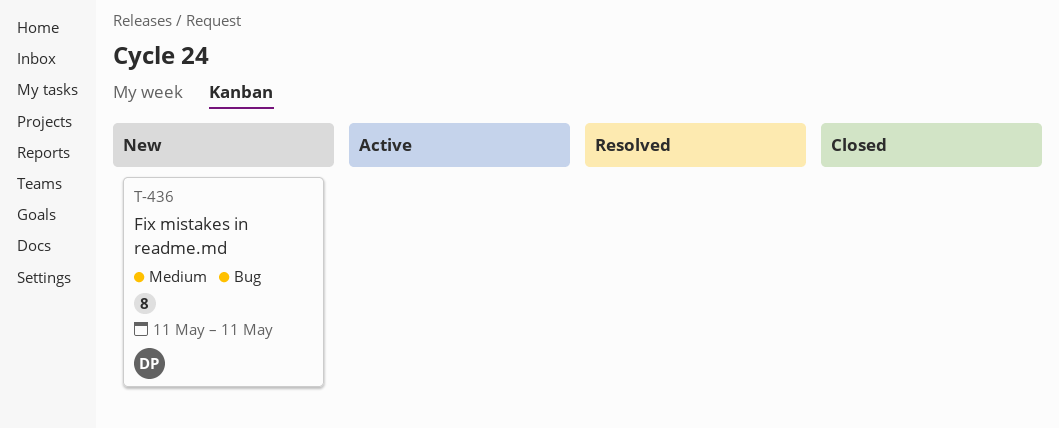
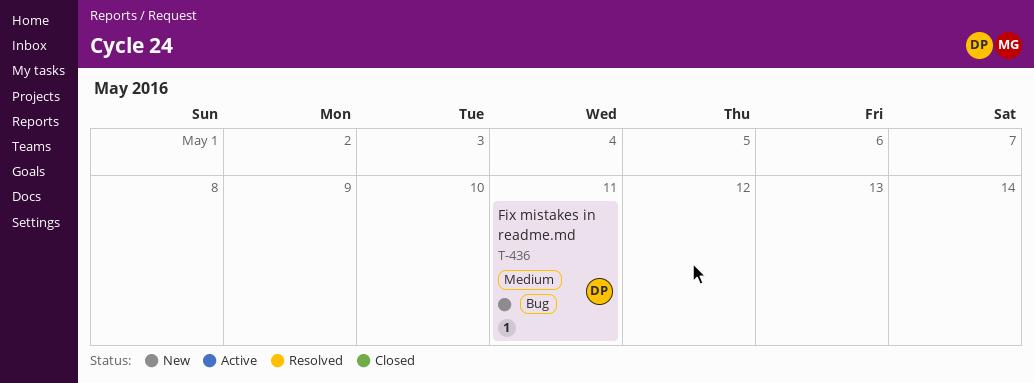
T-436, estimate: 8 -> 1

